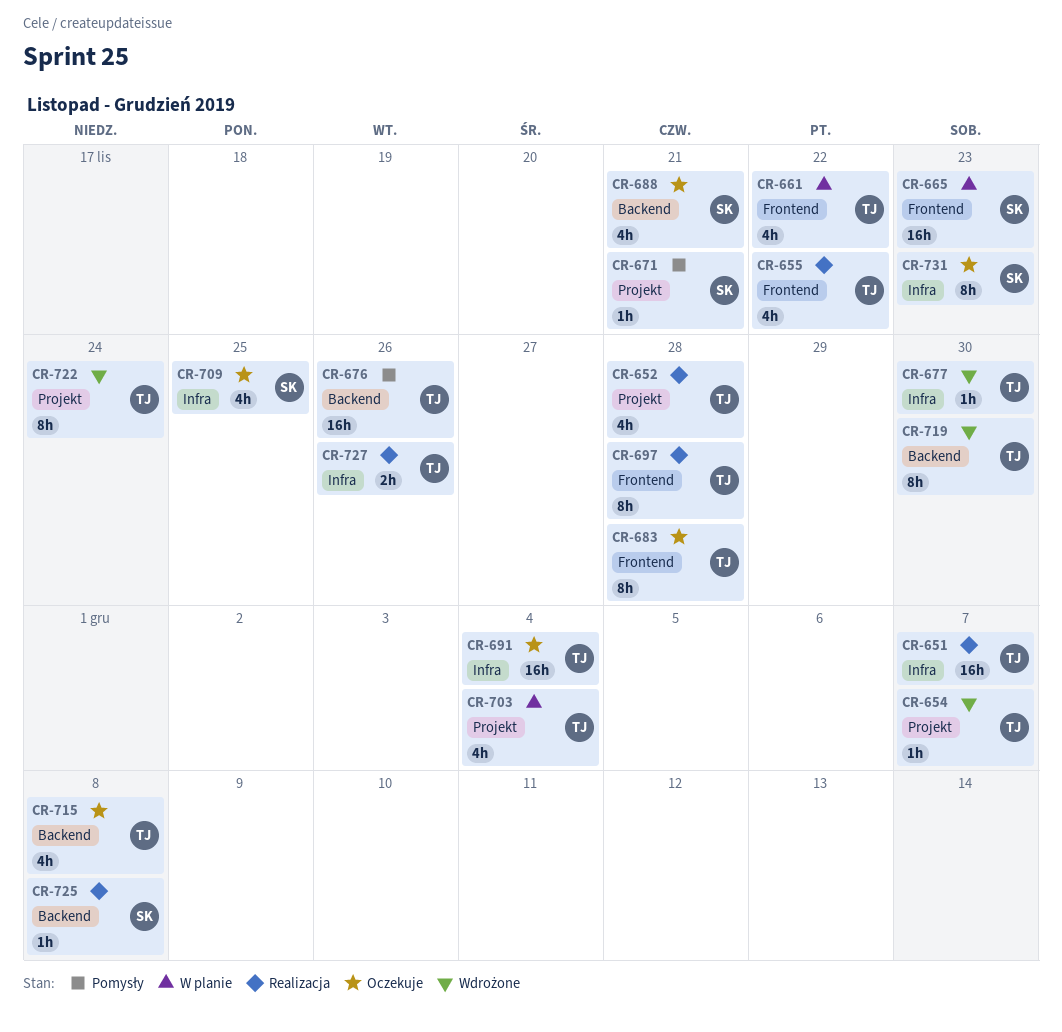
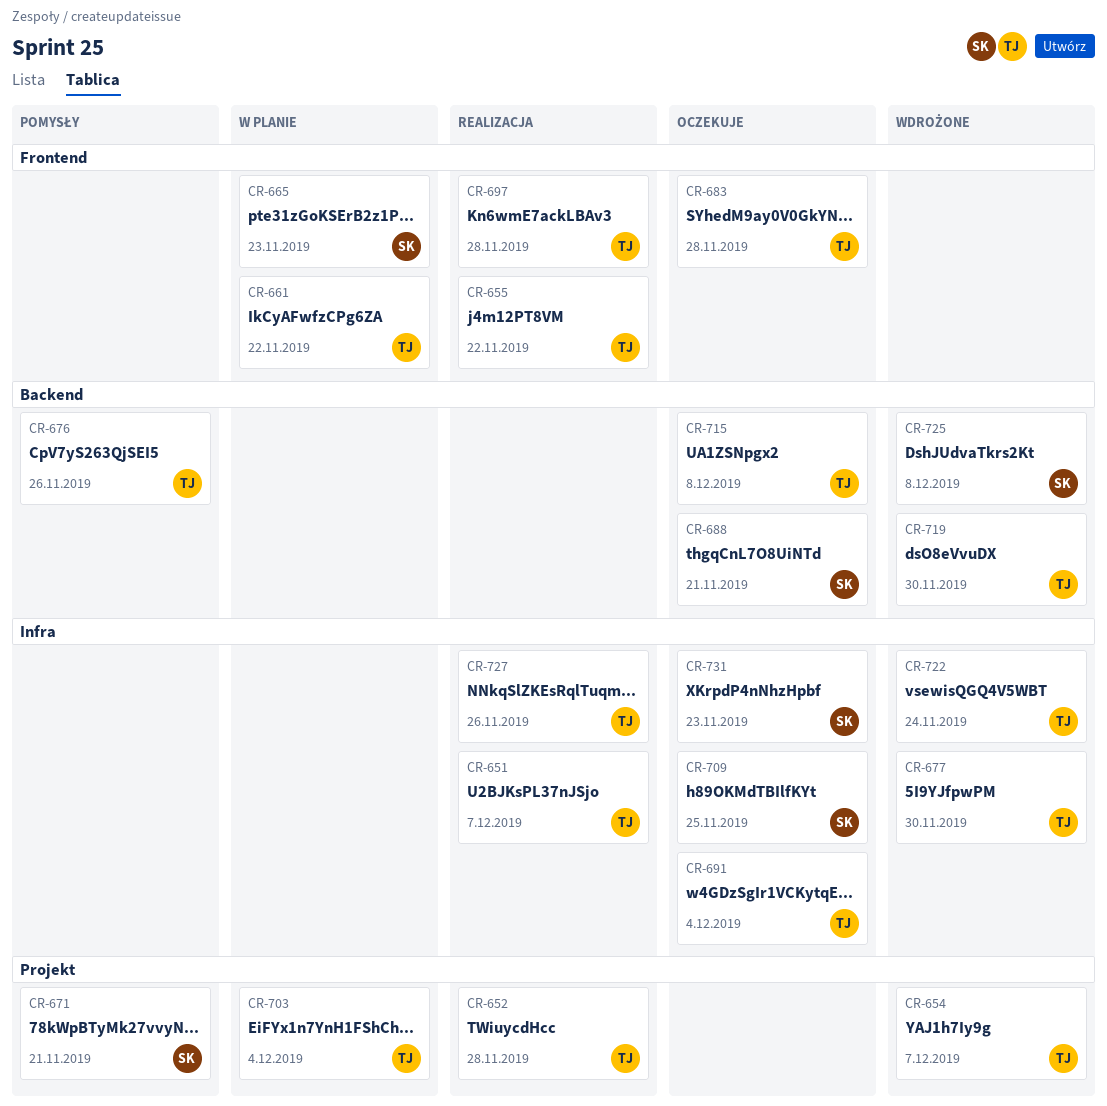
CR-722, label: Projekt -> Infra
CR-725, status: Realizacja -> Wdrożone

